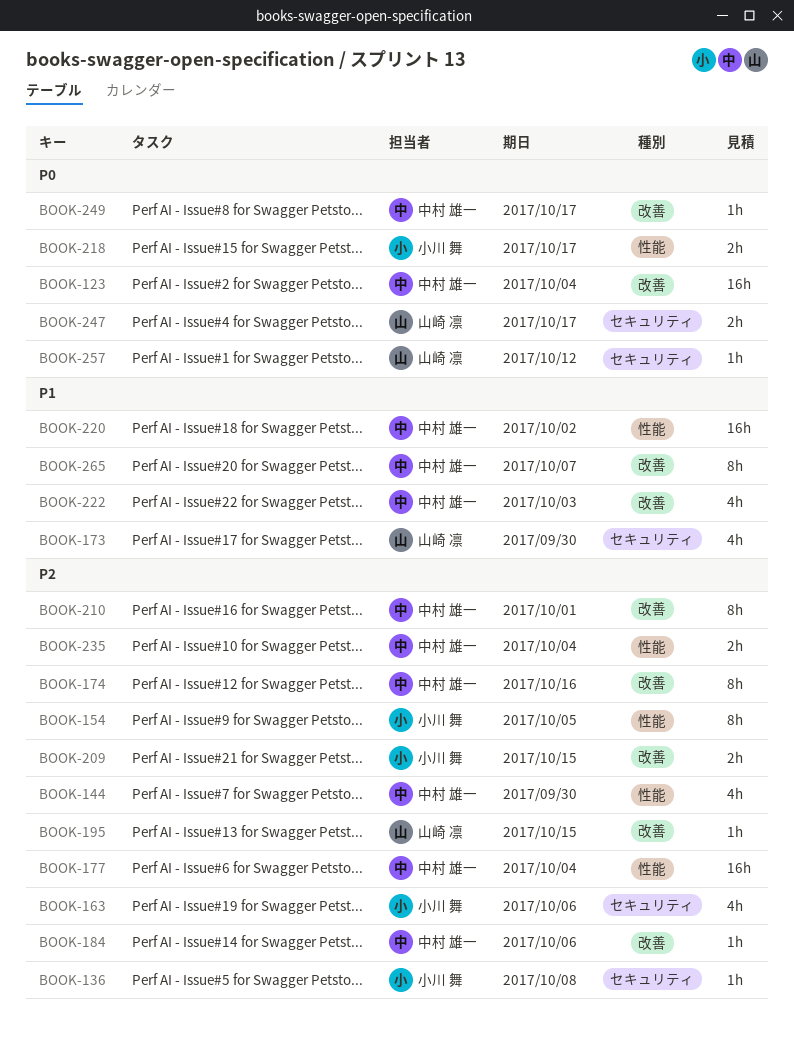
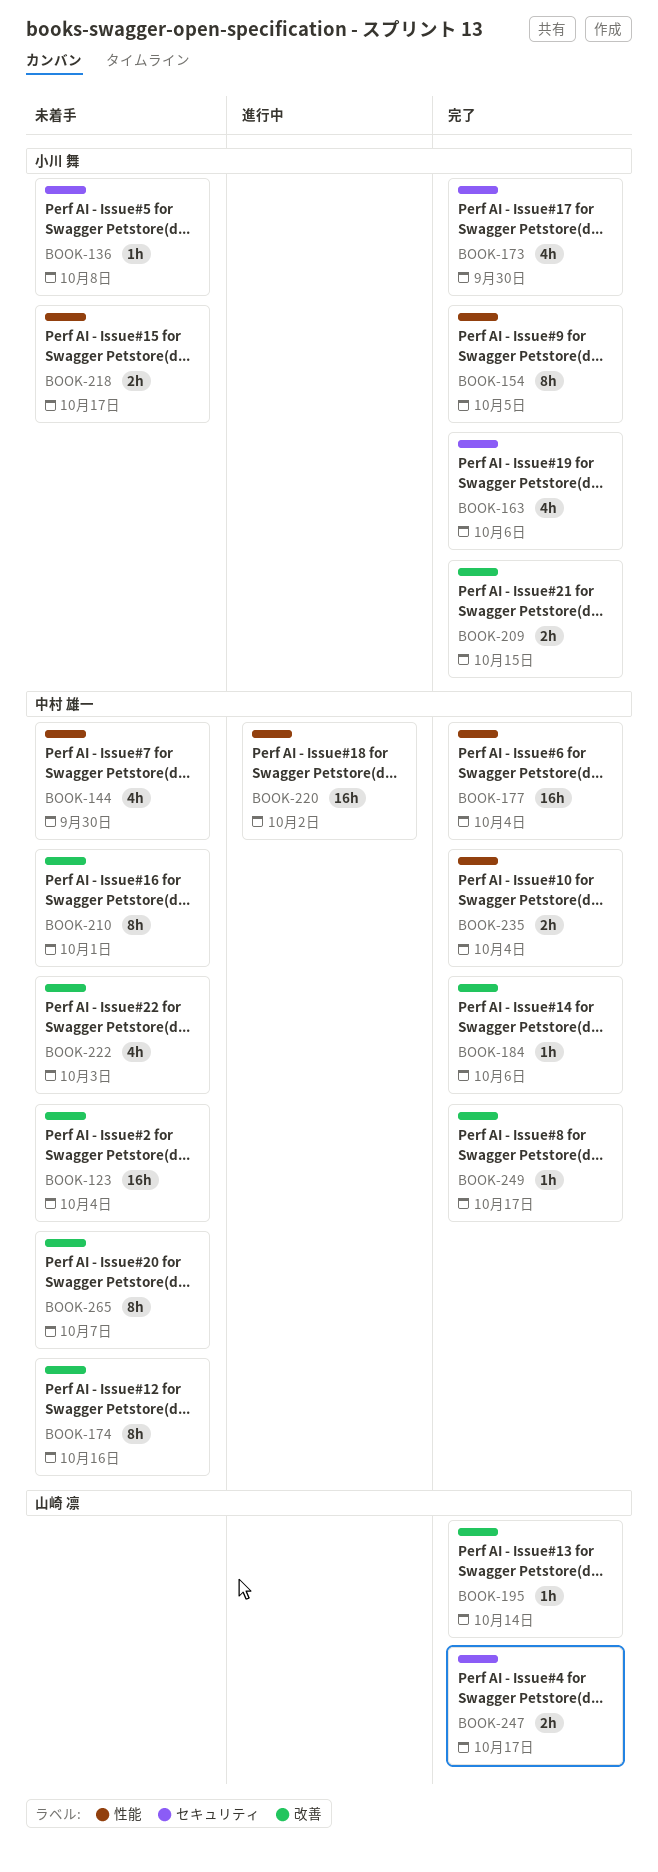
BOOK-173, owner: 山崎 凛 -> 小川 舞
BOOK-195, due: Oct 15 -> Oct 14
BOOK-257: present -> none

